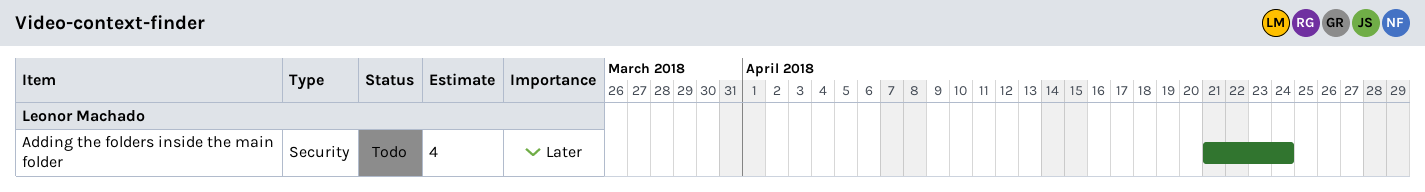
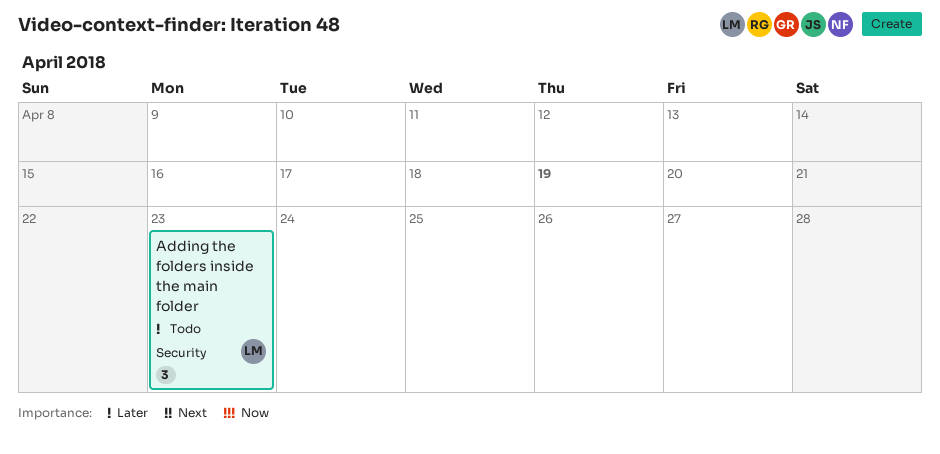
Adding the folders inside the main folder, estimate: 4 -> 3
Adding the folders inside the main folder, due: Apr 24 -> Apr 23

